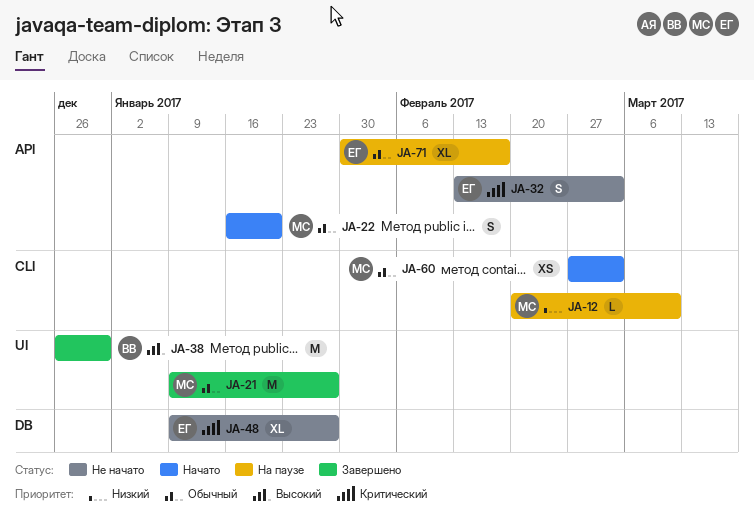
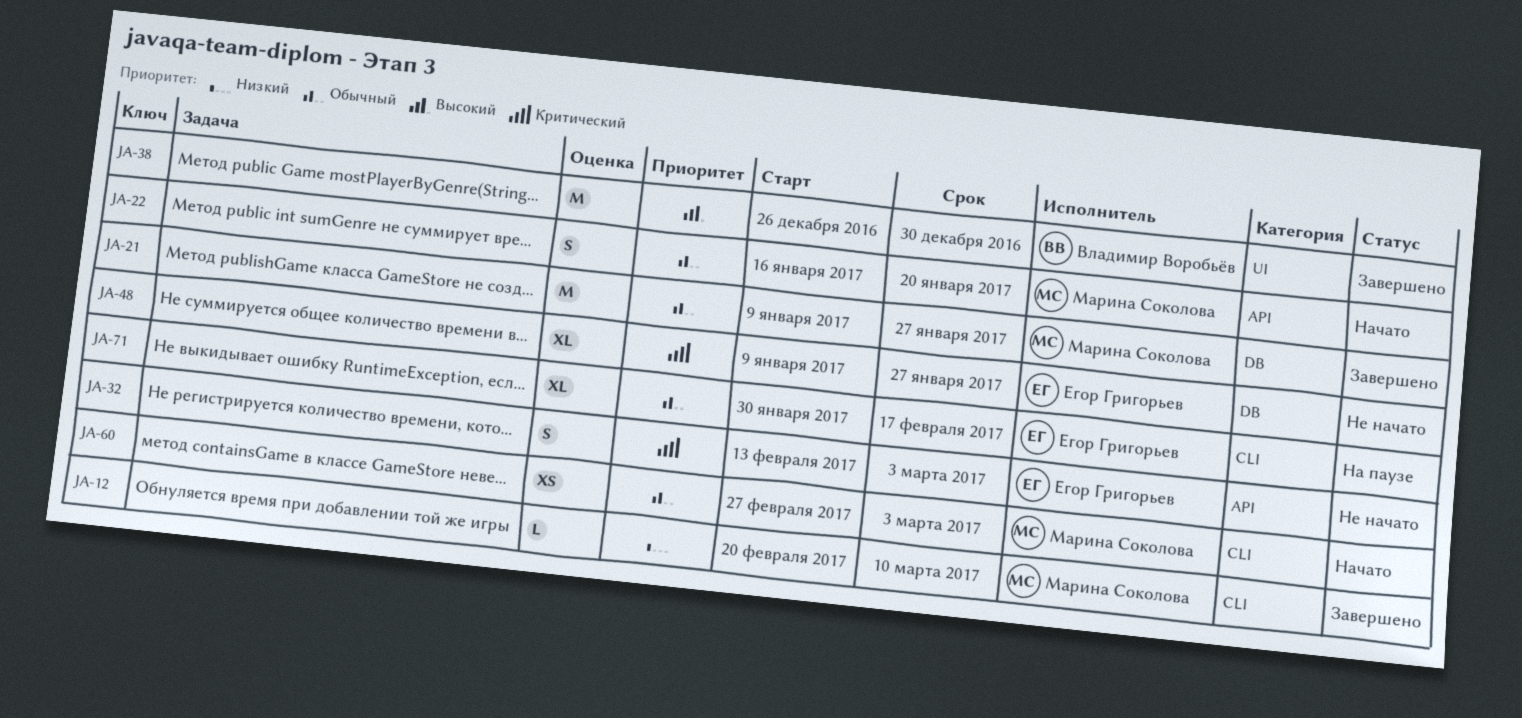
JA-12, status: На паузе -> Завершено
JA-21, label: UI -> DB
JA-71, label: API -> CLI

